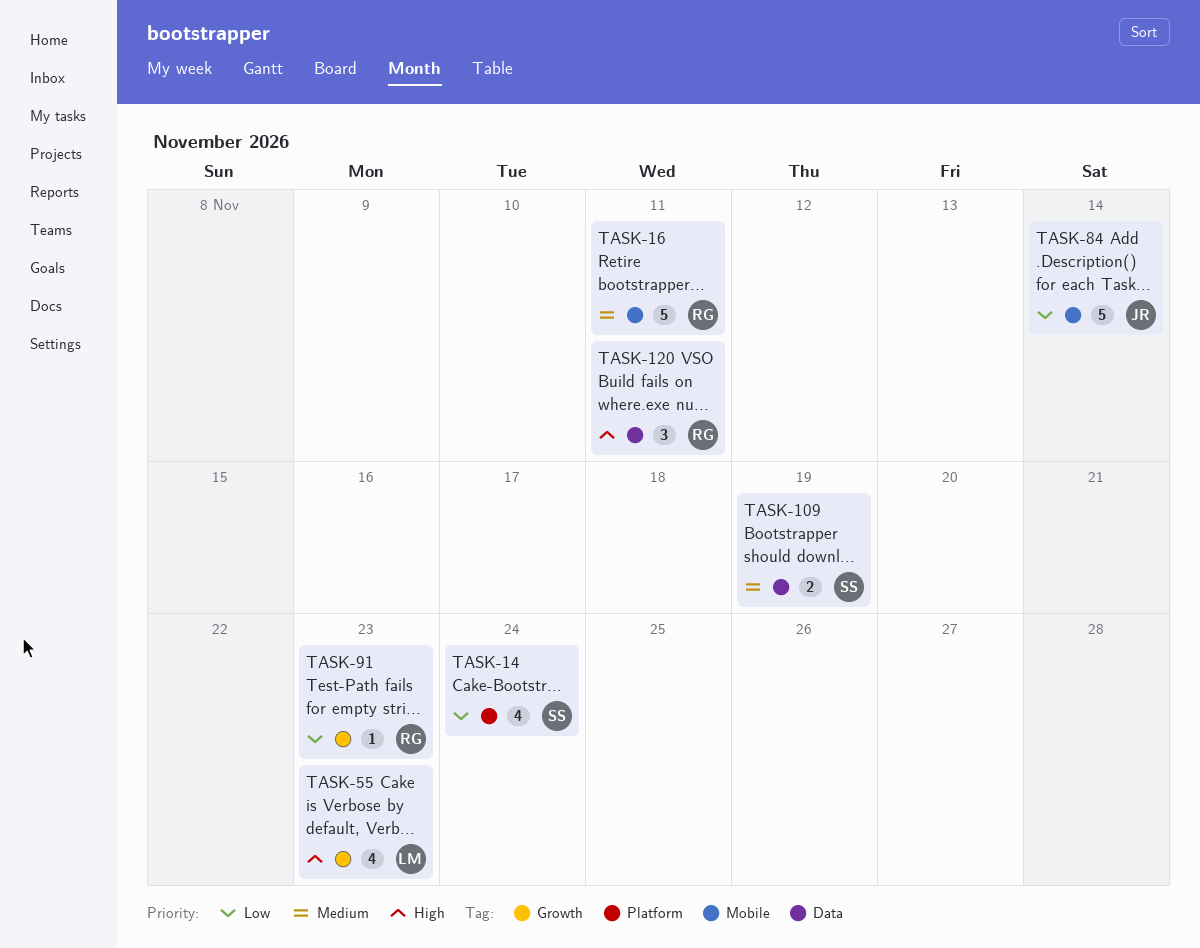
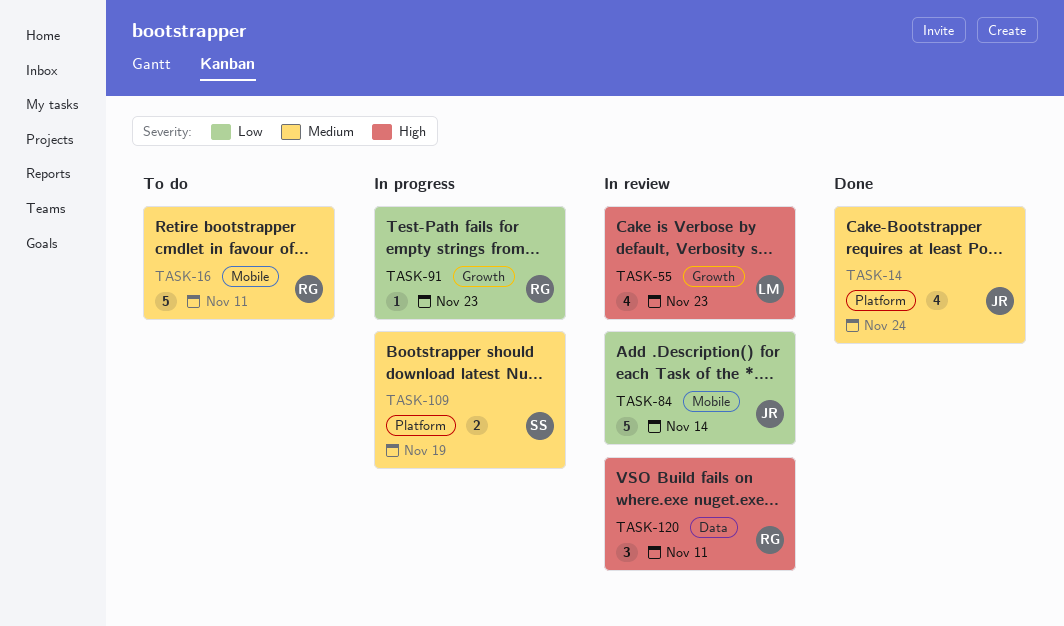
TASK-14, owner: SS -> JR
TASK-14, priority: Low -> Medium
TASK-109, label: Data -> Platform

